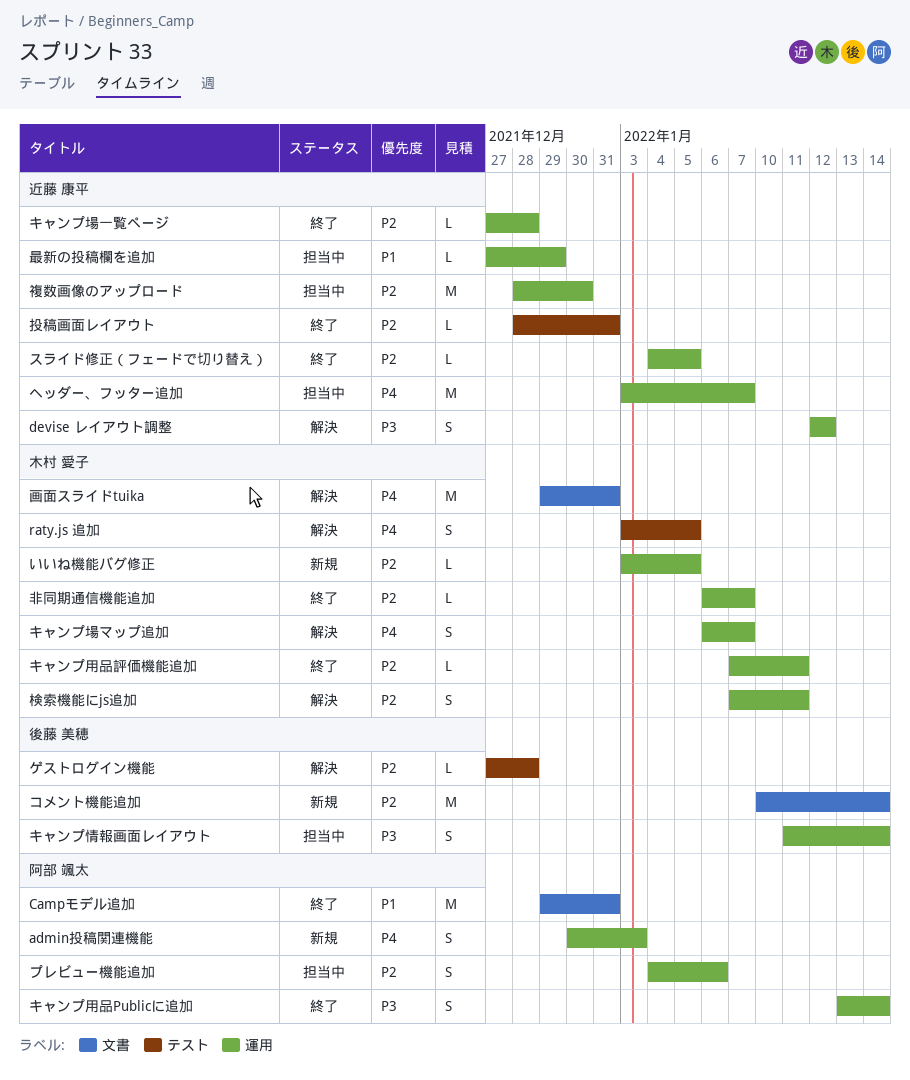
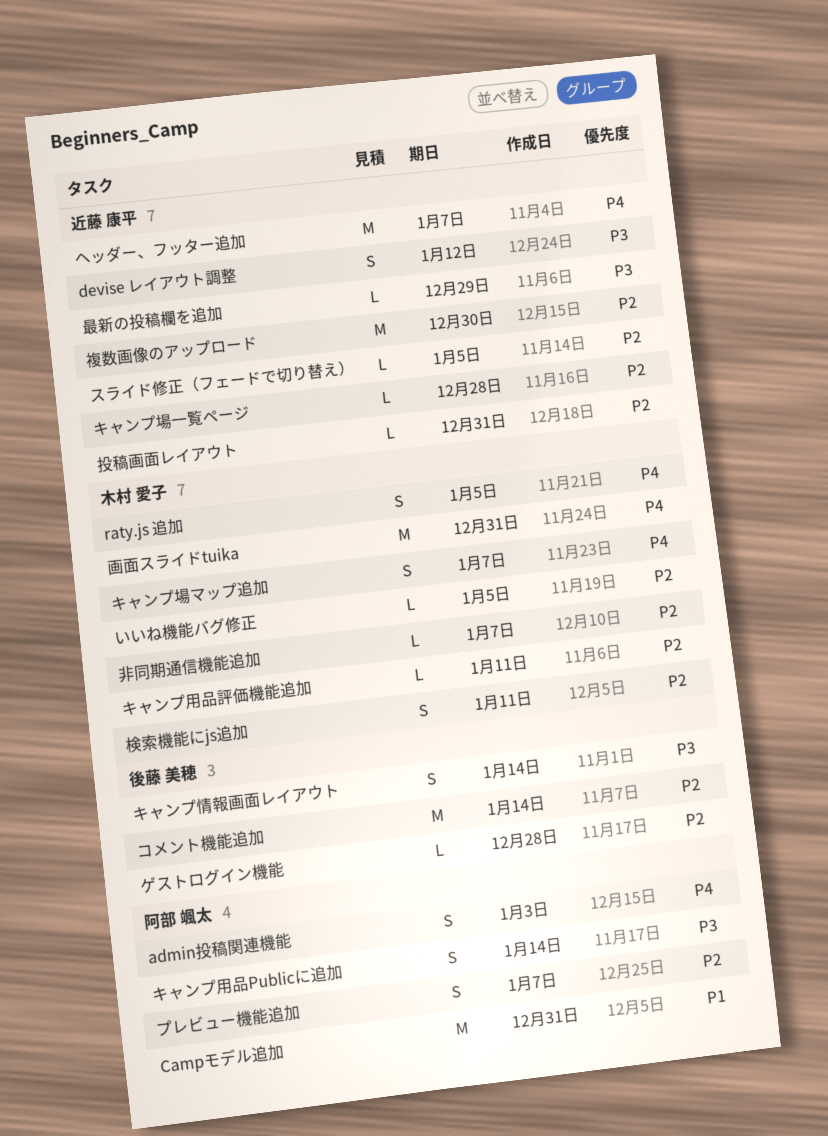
プレビュー機能追加, due: Jan 6 -> Jan 7
最新の投稿欄を追加, priority: P1 -> P3

